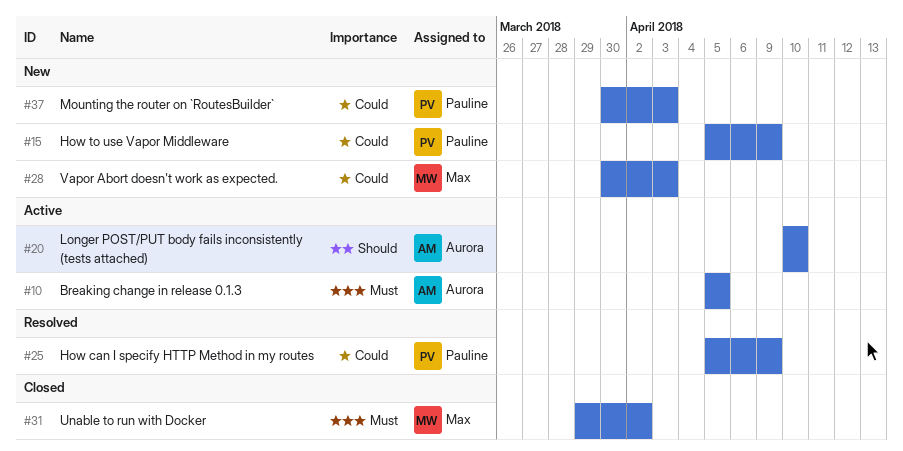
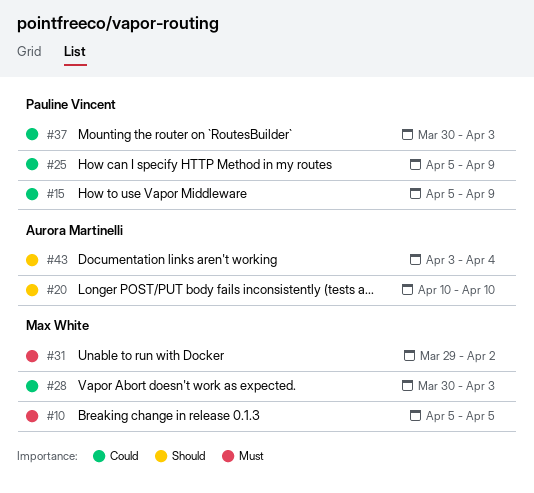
#10, owner: Aurora Martinelli -> Max White
#43: none -> present

